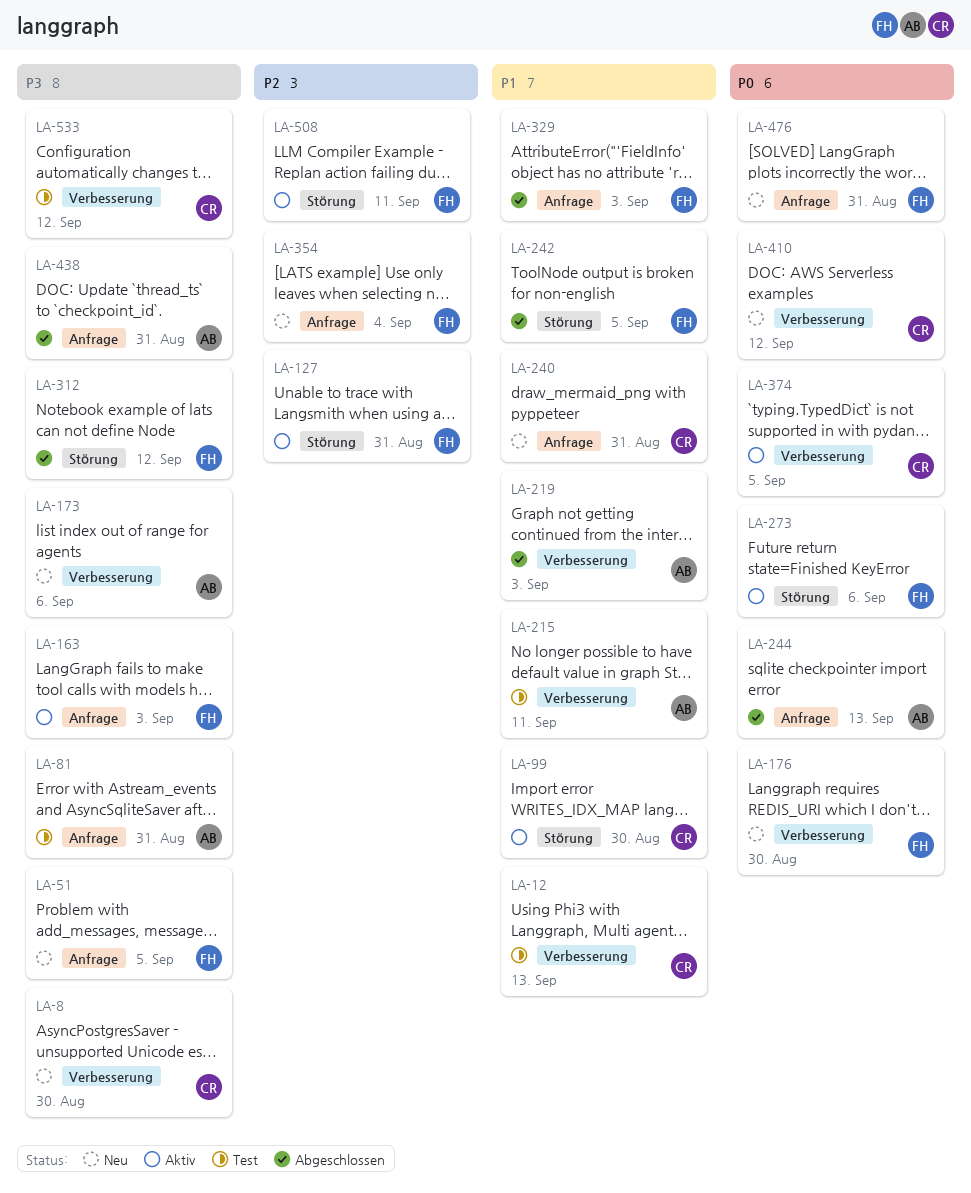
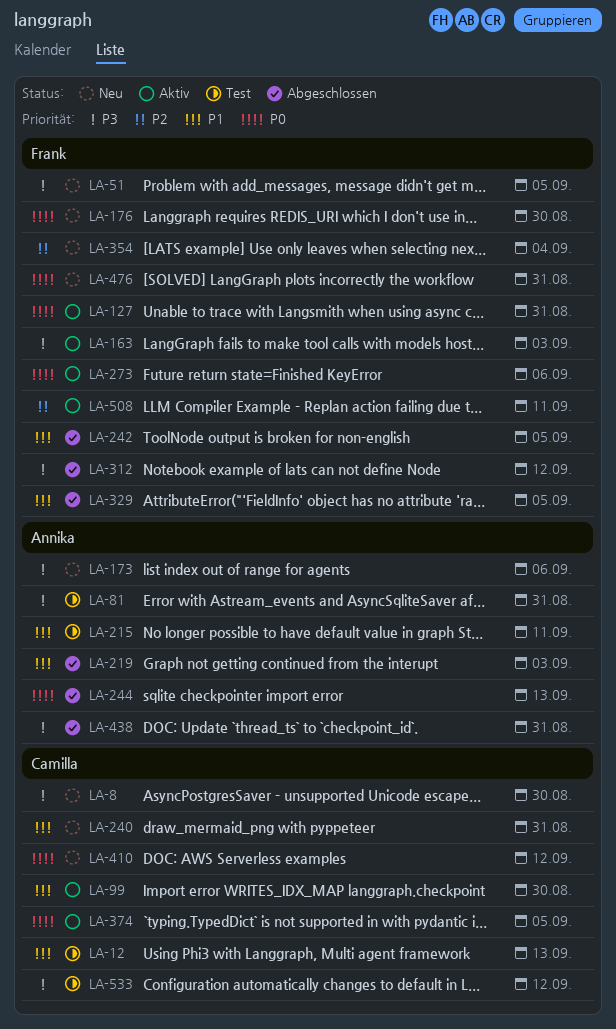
LA-127, priority: P2 -> P0
LA-329, due: Sep 3 -> Sep 5

